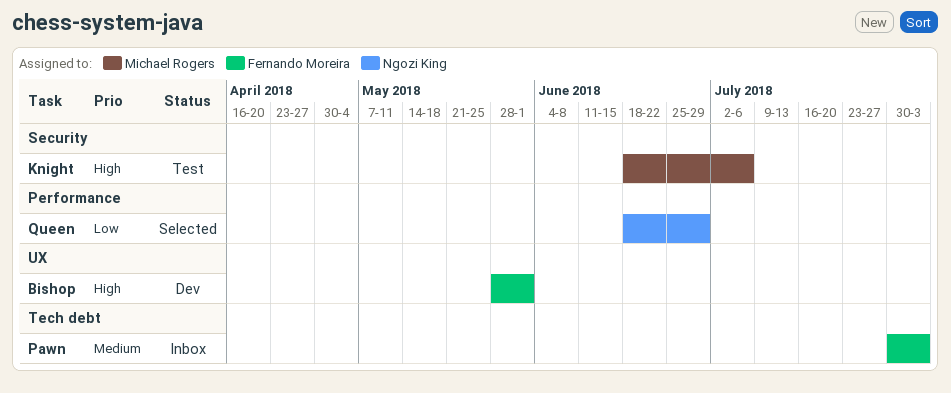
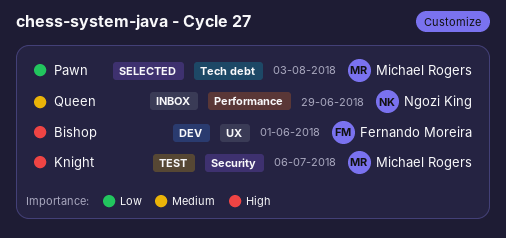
Pawn, status: Inbox -> Selected
Pawn, owner: Fernando Moreira -> Michael Rogers
Pawn, priority: Medium -> Low
Queen, status: Selected -> Inbox
Queen, priority: Low -> Medium

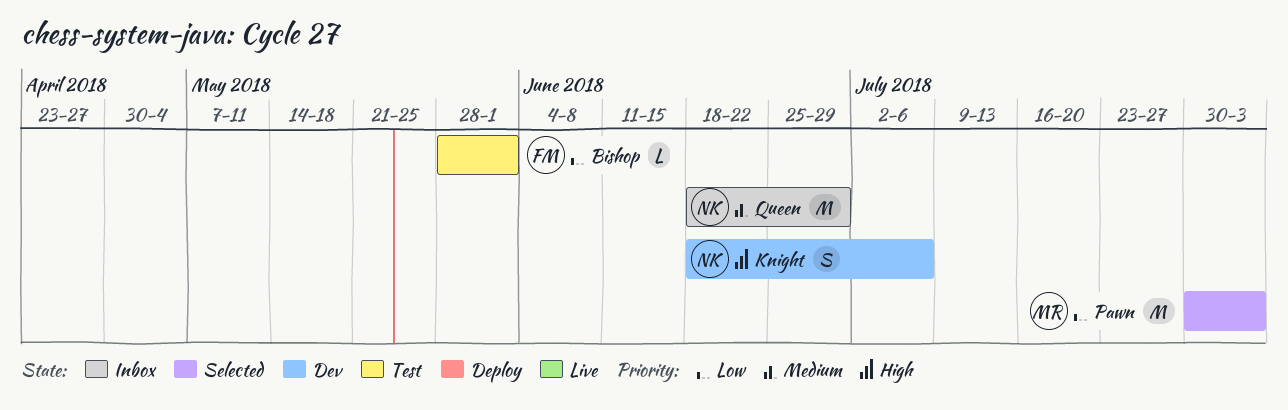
Bishop, status: Dev -> Test
Bishop, priority: High -> Low
Knight, status: Test -> Dev
Knight, owner: Michael Rogers -> Ngozi King

